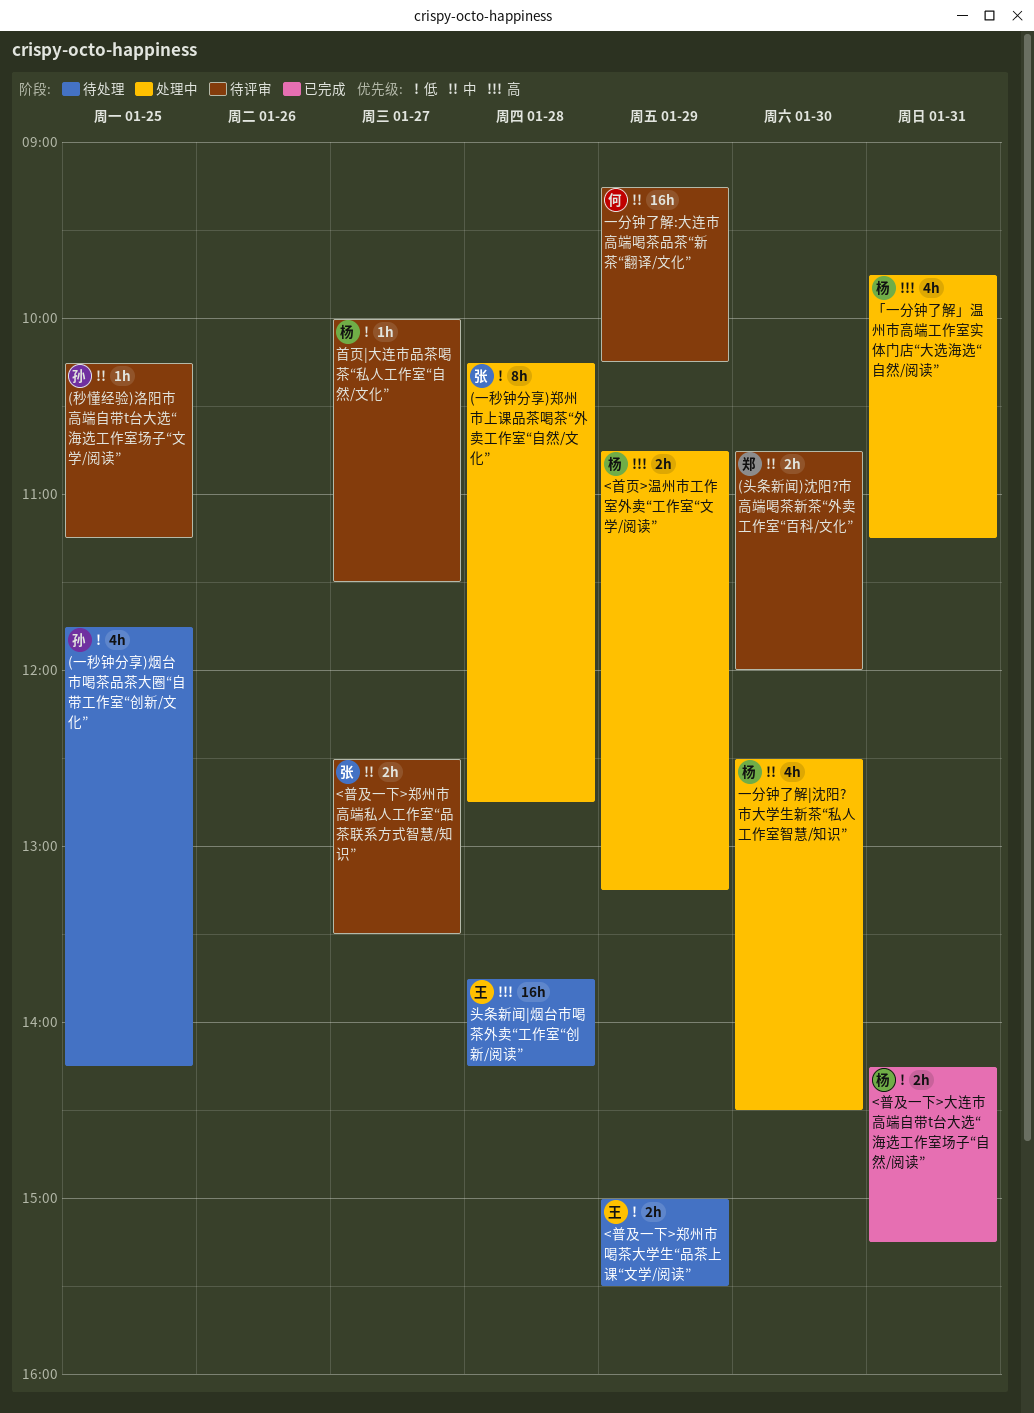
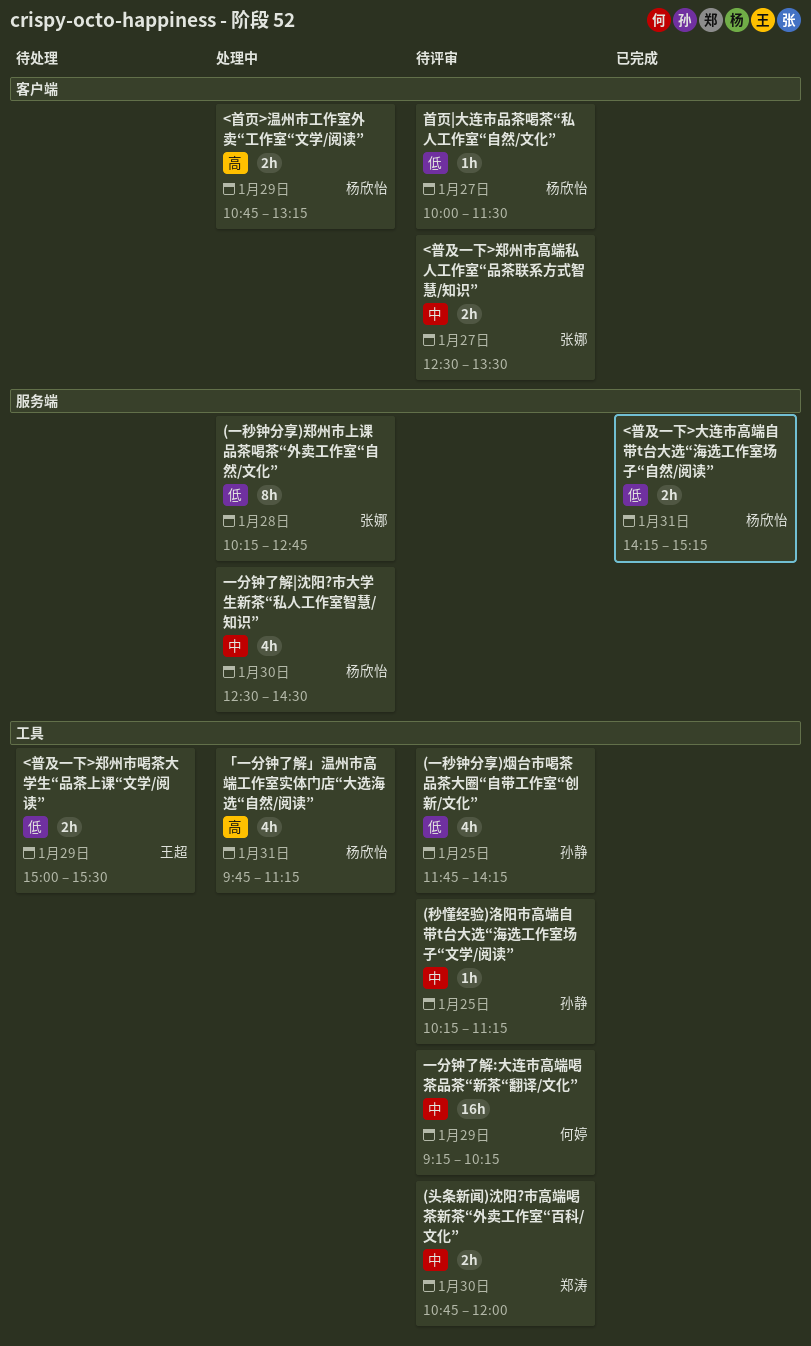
(一秒钟分享)烟台市喝茶品茶大圈“自带工作室“创新/文化”, status: 待处理 -> 待评审
头条新闻|烟台市喝茶外卖“工作室“创新/阅读”: present -> none

